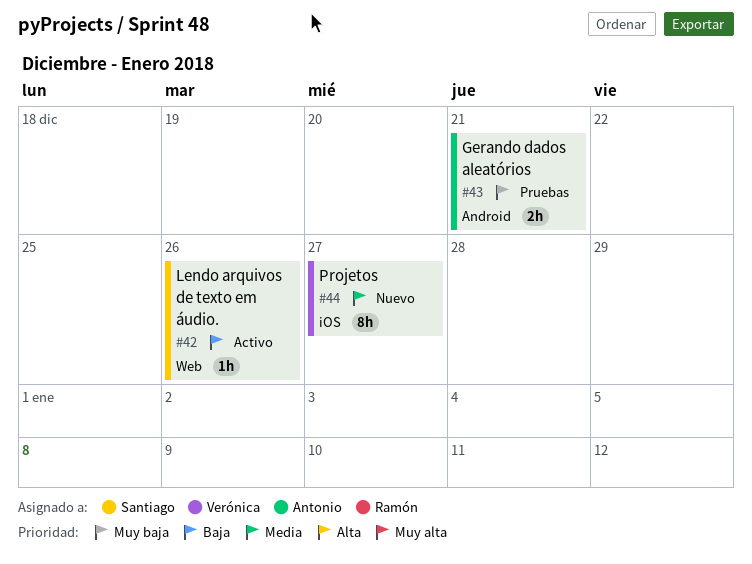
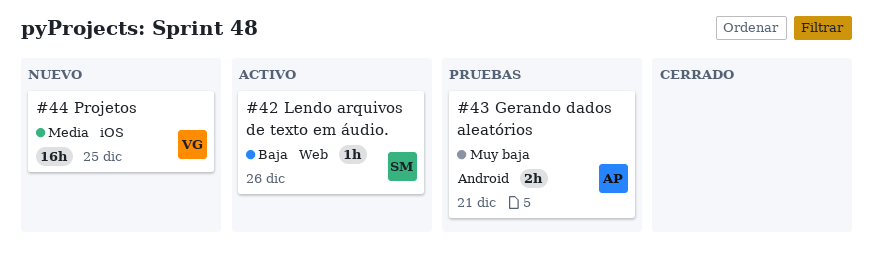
#44, estimate: 8h -> 16h
#44, due: Dec 27 -> Dec 25

